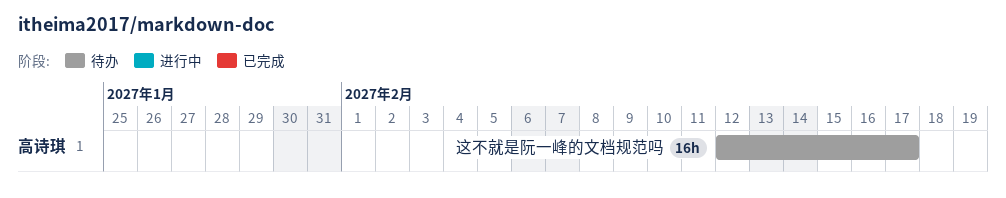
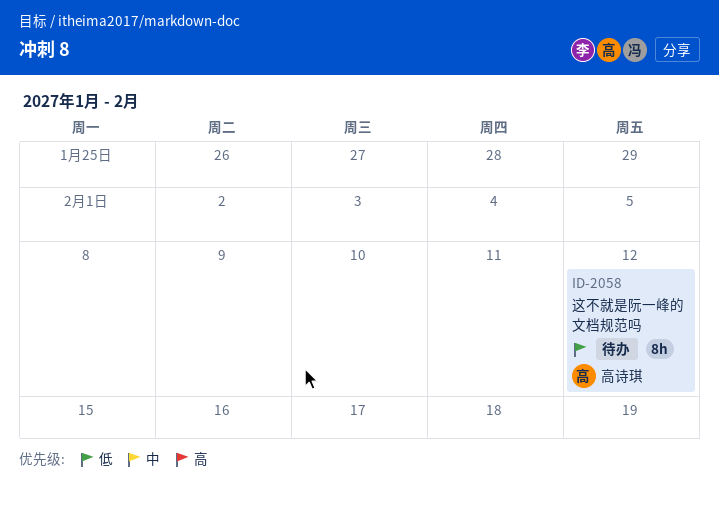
这不就是阮一峰的文档规范吗, estimate: 16h -> 8h
这不就是阮一峰的文档规范吗, due: Feb 17 -> Feb 12

